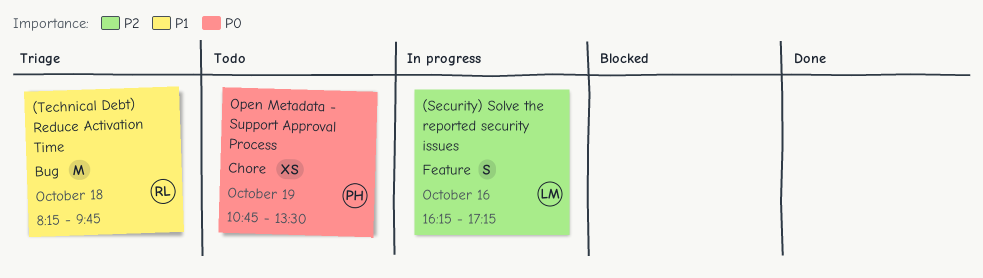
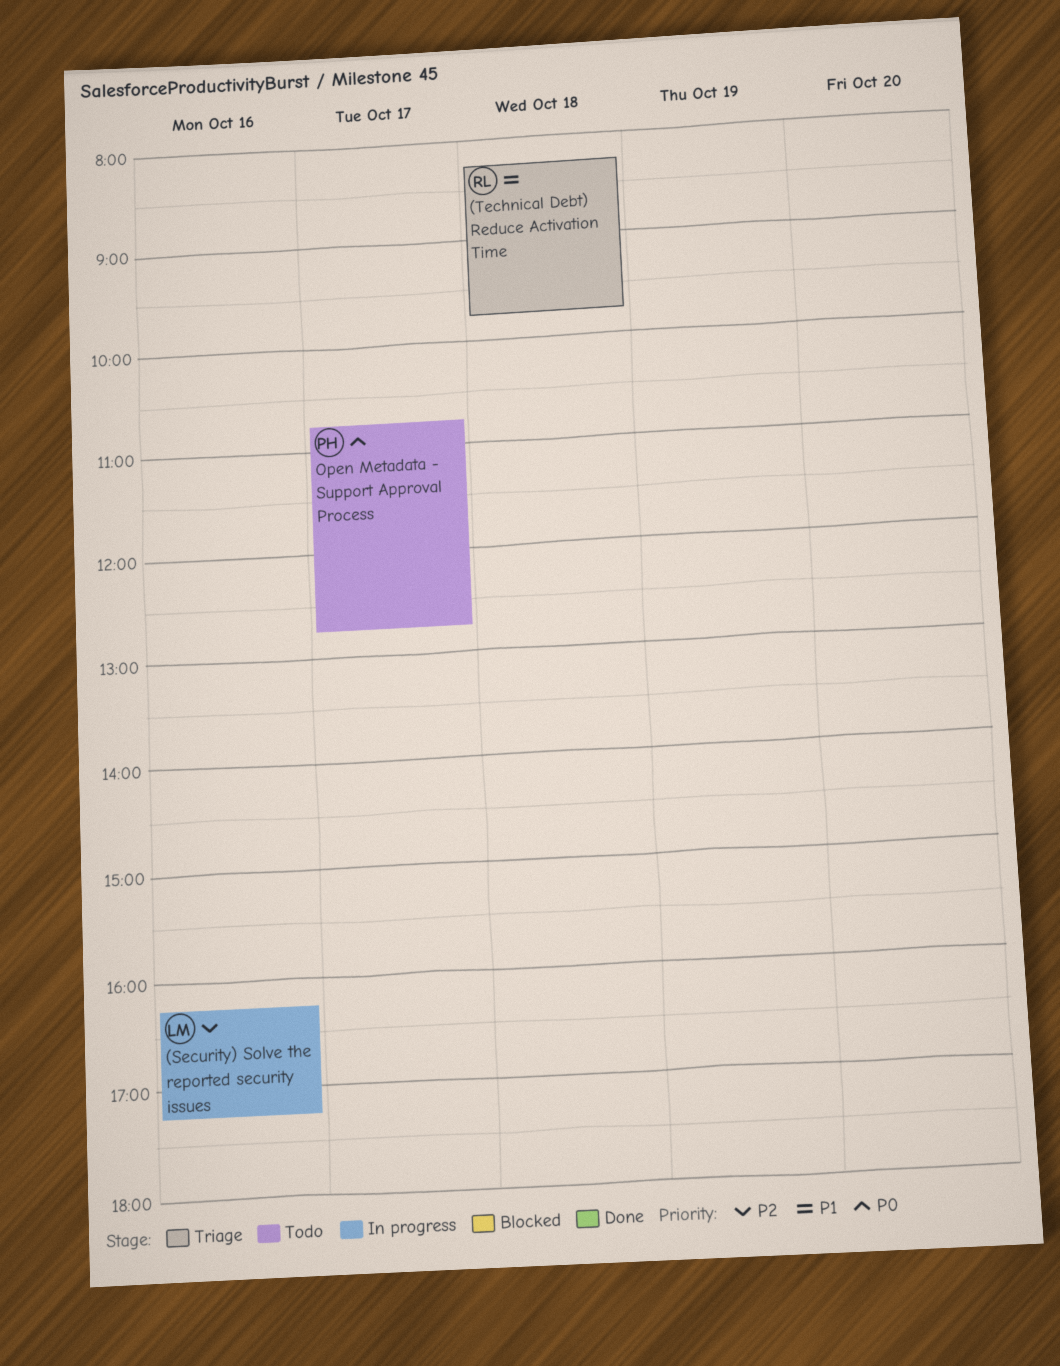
Open Metadata - Support Approval Process, day: Oct 19 -> Oct 17
Open Metadata - Support Approval Process, ends: 13:30 -> 12:45

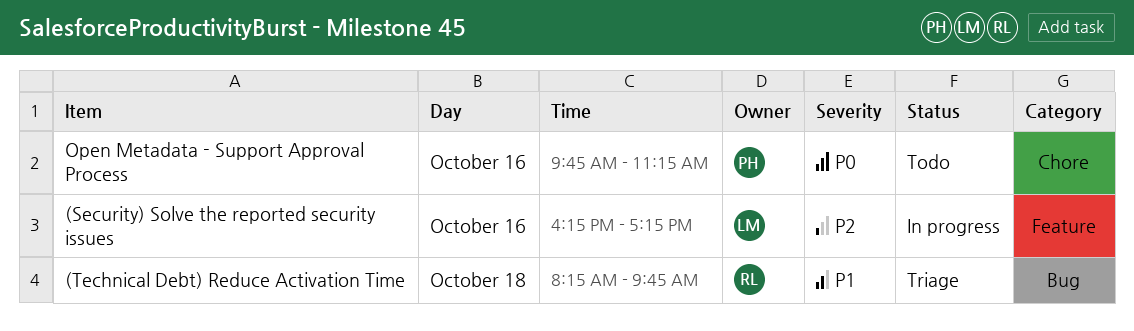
Open Metadata - Support Approval Process, day: Oct 17 -> Oct 16
Open Metadata - Support Approval Process, begins: 10:45 -> 09:45
Open Metadata - Support Approval Process, ends: 12:45 -> 11:15

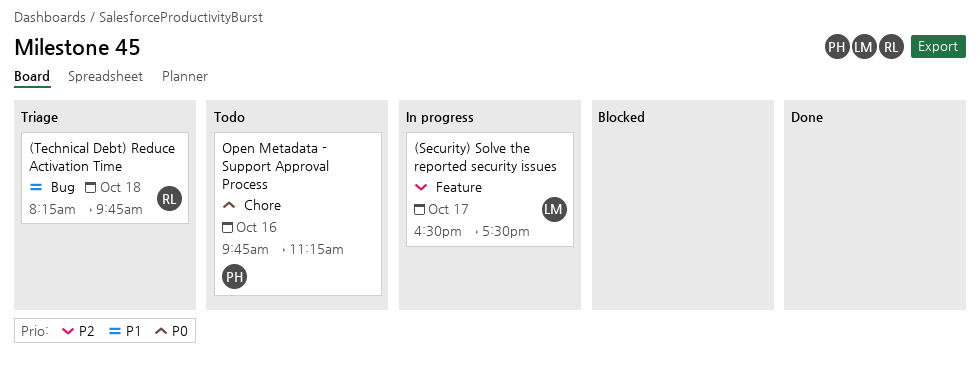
(Security) Solve the reported security issues, day: Oct 16 -> Oct 17
(Security) Solve the reported security issues, begins: 16:15 -> 16:30
(Security) Solve the reported security issues, ends: 17:15 -> 17:30

